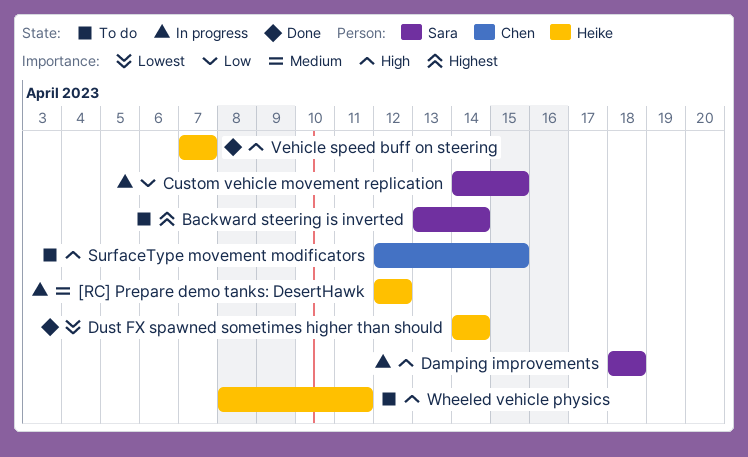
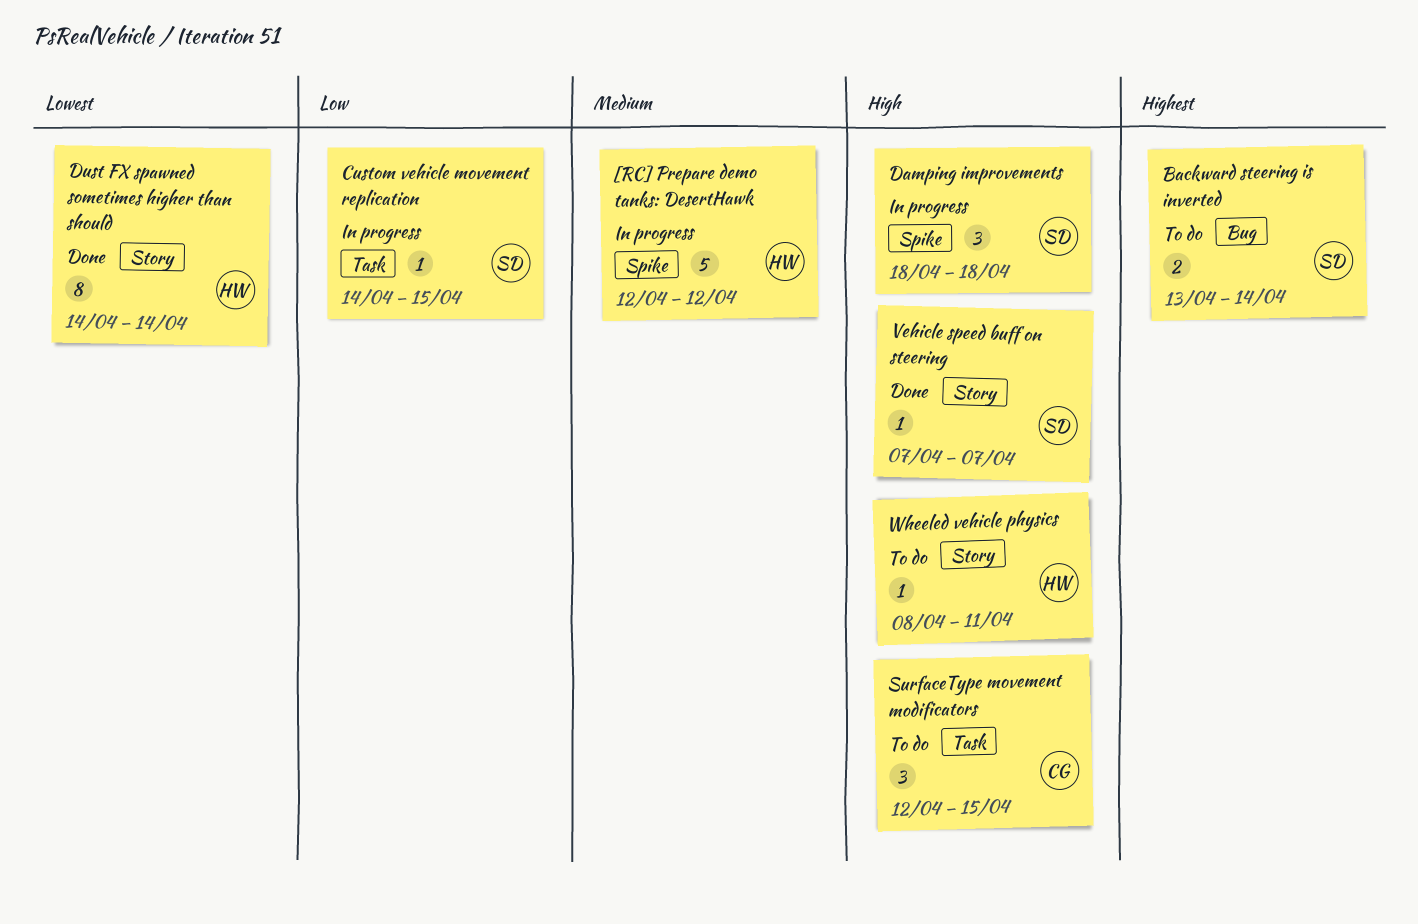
Vehicle speed buff on steering, owner: Heike -> Sara

